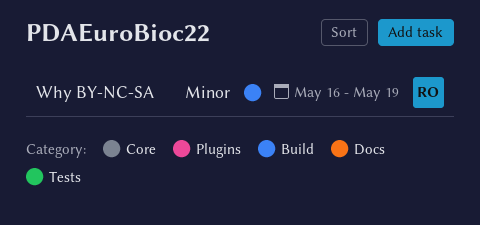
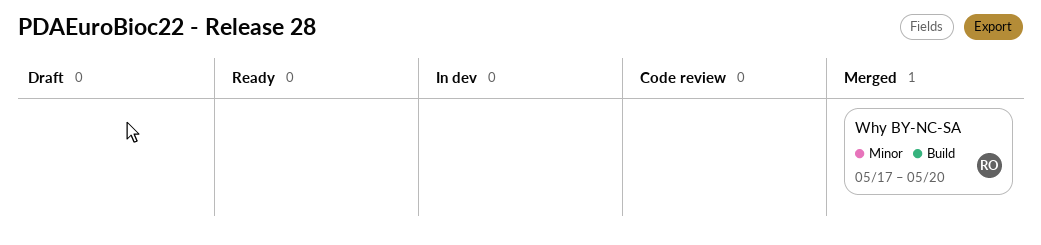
Why BY-NC-SA, start: May 16 -> May 17
Why BY-NC-SA, due: May 19 -> May 20

